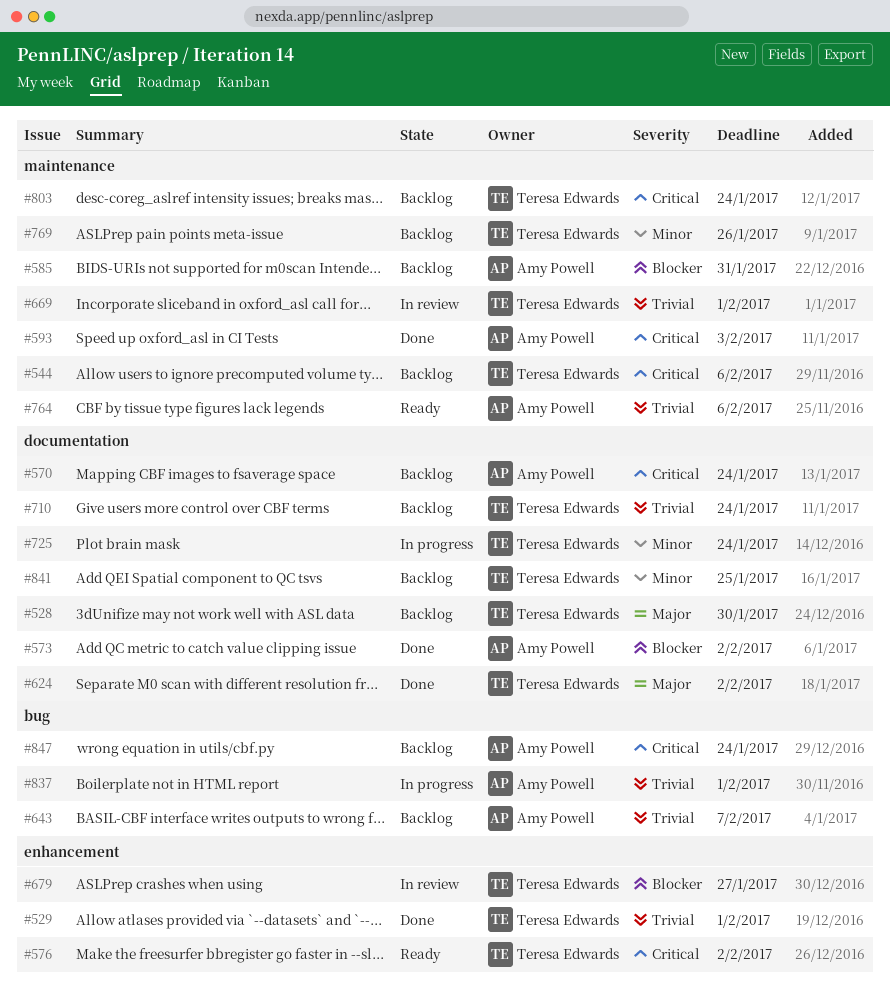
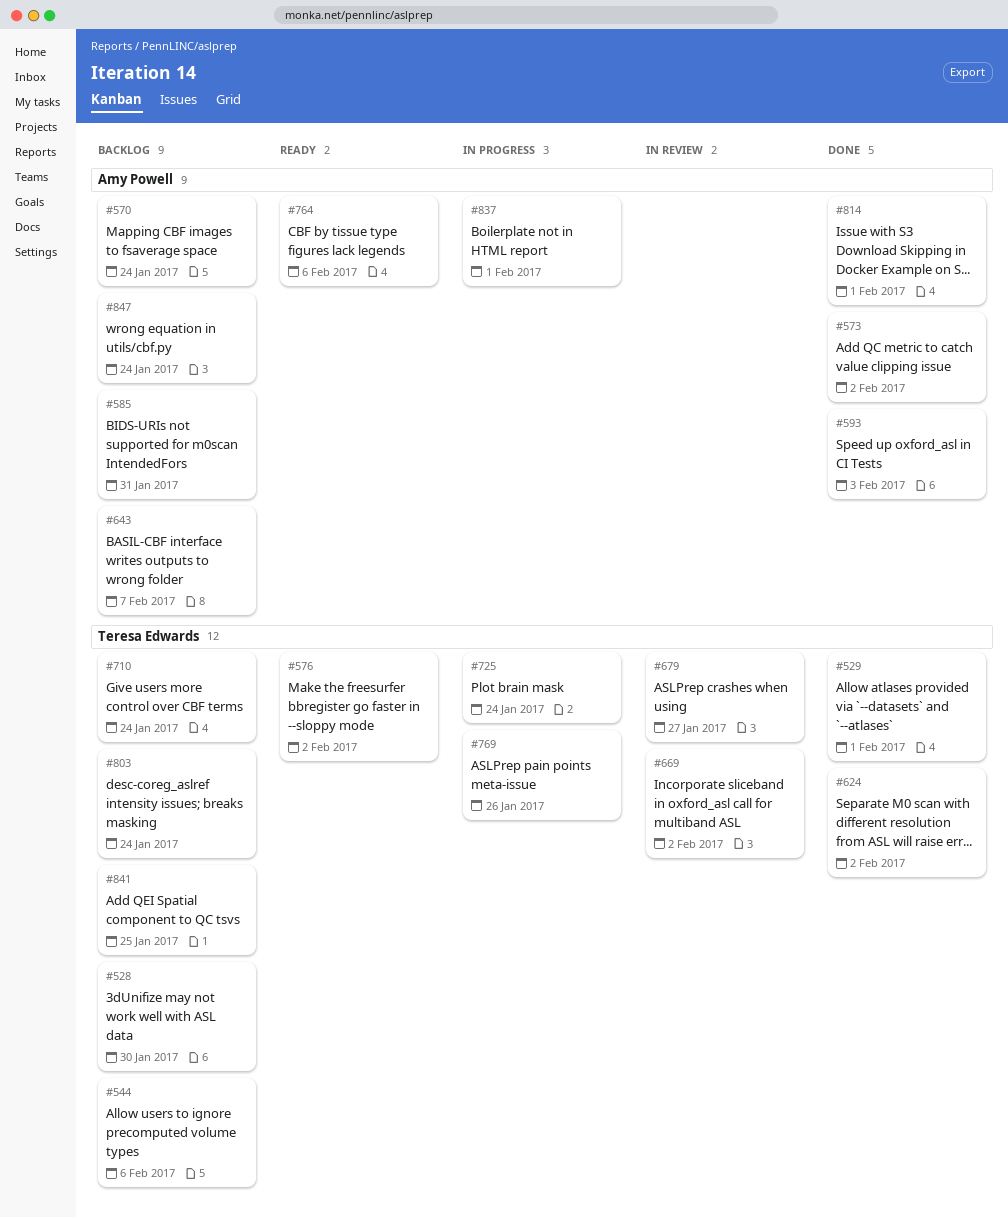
#669, due: Feb 1 -> Feb 2
#769, status: Backlog -> In progress
#814: none -> present

